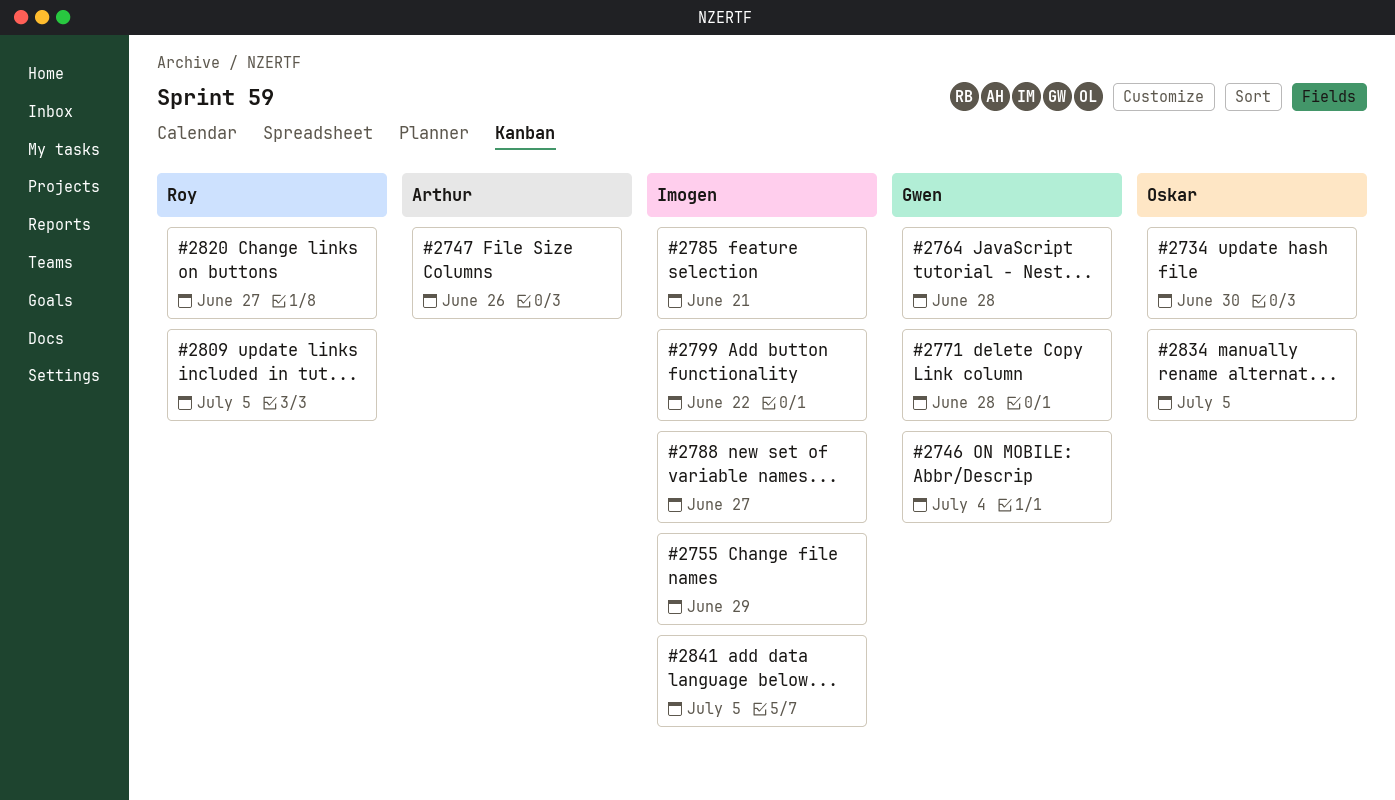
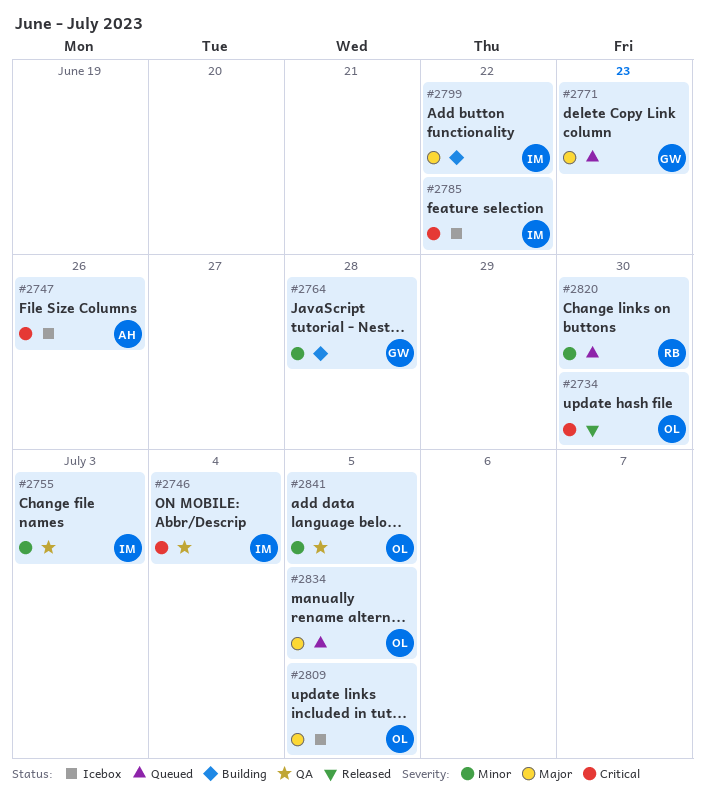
#2746, owner: Gwen -> Imogen
#2755, due: Jun 29 -> Jul 3
#2771, due: Jun 28 -> Jun 23
#2785, due: Jun 21 -> Jun 22
#2788: present -> none
#2809, owner: Roy -> Oskar
#2820, due: Jun 27 -> Jun 30
#2841, owner: Imogen -> Oskar

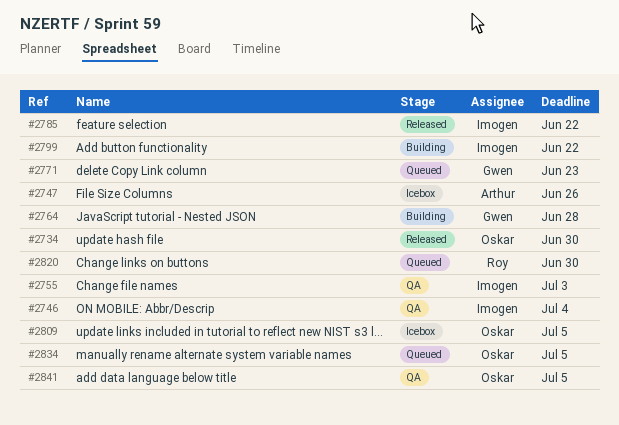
#2785, status: Icebox -> Released

